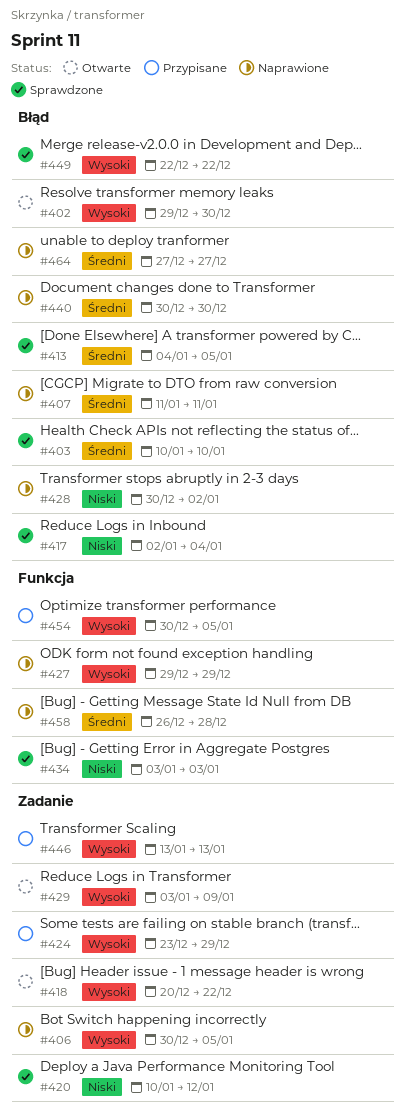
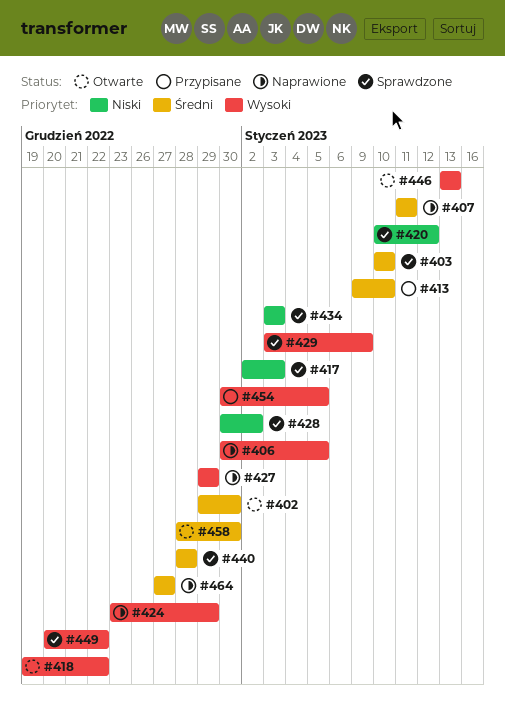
#402, priority: Wysoki -> Średni
#413, status: Sprawdzone -> Przypisane
#413, start: Jan 4 -> Jan 9
#413, due: Jan 5 -> Jan 10
#417, due: Jan 4 -> Jan 3
#418, start: Dec 20 -> Dec 19
#424, status: Przypisane -> Naprawione
#428, status: Naprawione -> Sprawdzone
#429, status: Otwarte -> Sprawdzone
#440, status: Naprawione -> Sprawdzone
#440, start: Dec 30 -> Dec 28
#440, due: Dec 30 -> Dec 28
#446, status: Przypisane -> Otwarte
#449, start: Dec 22 -> Dec 20
#458, status: Naprawione -> Otwarte
#458, start: Dec 26 -> Dec 28
#458, due: Dec 28 -> Dec 30

